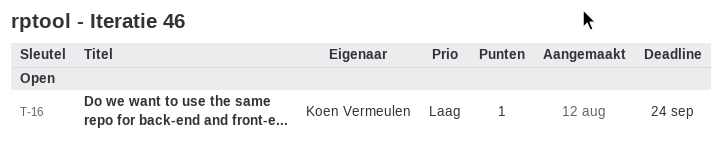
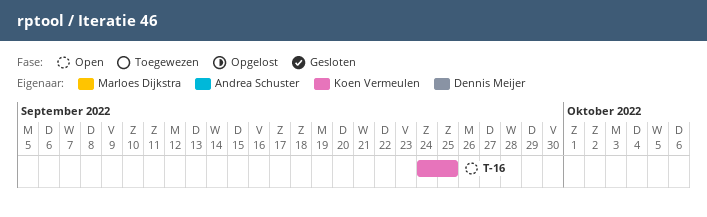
T-16, due: Sep 24 -> Sep 25

